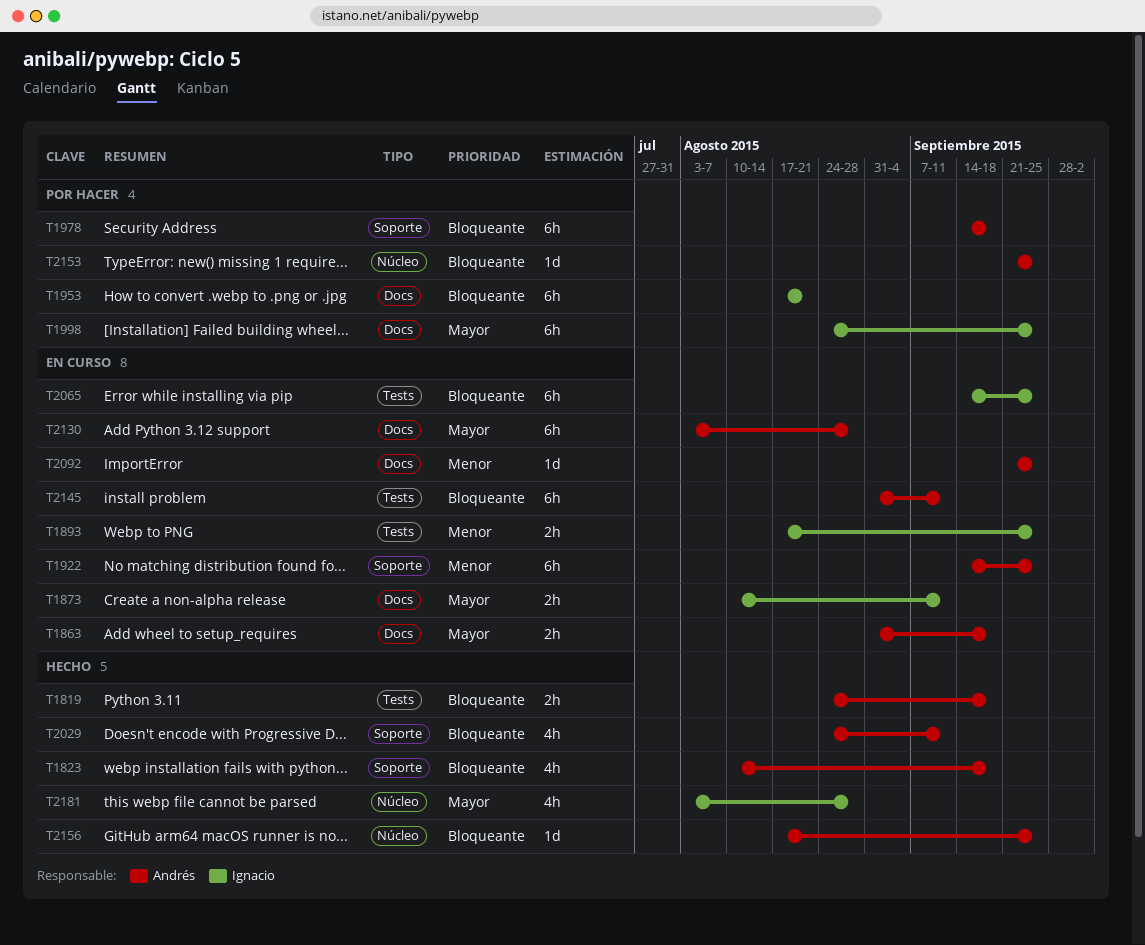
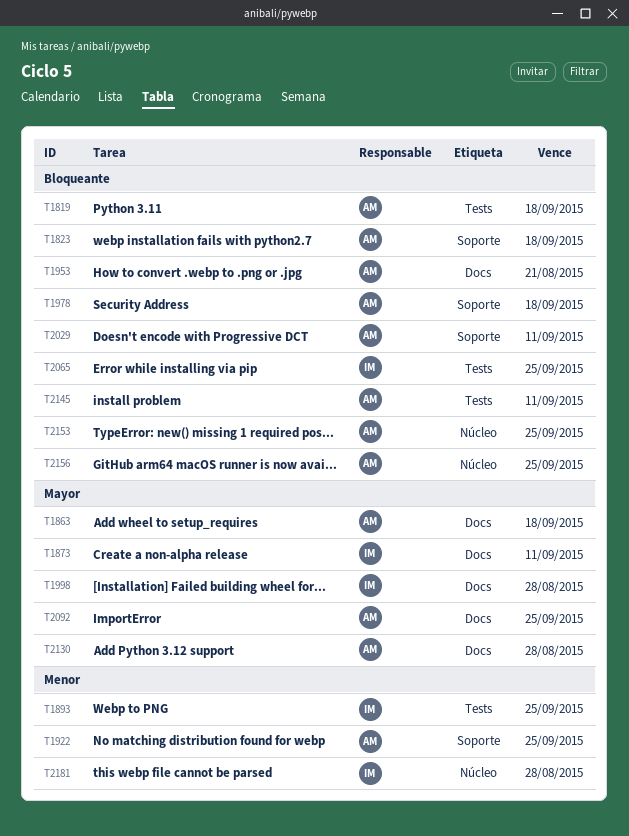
T1953, owner: Ignacio -> Andrés
T1998, due: Sep 25 -> Aug 28
T2092, priority: Menor -> Mayor
T2181, priority: Mayor -> Menor

